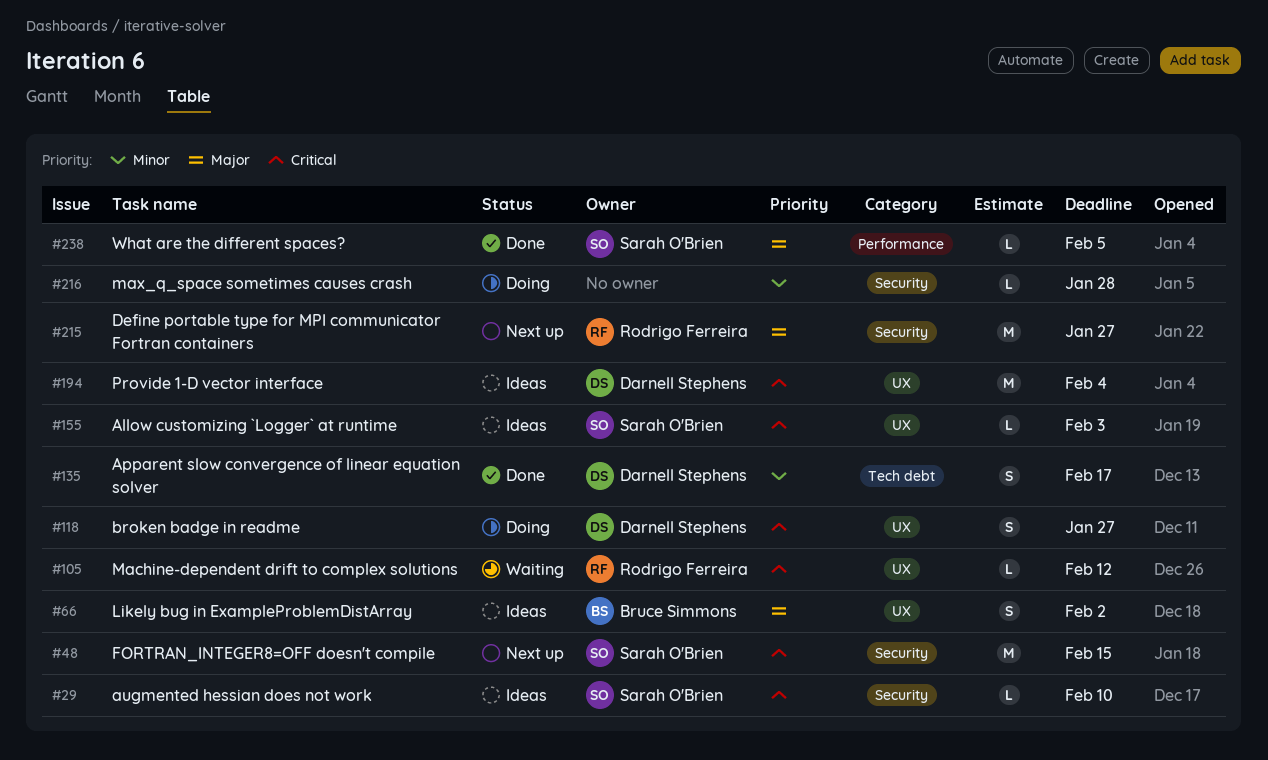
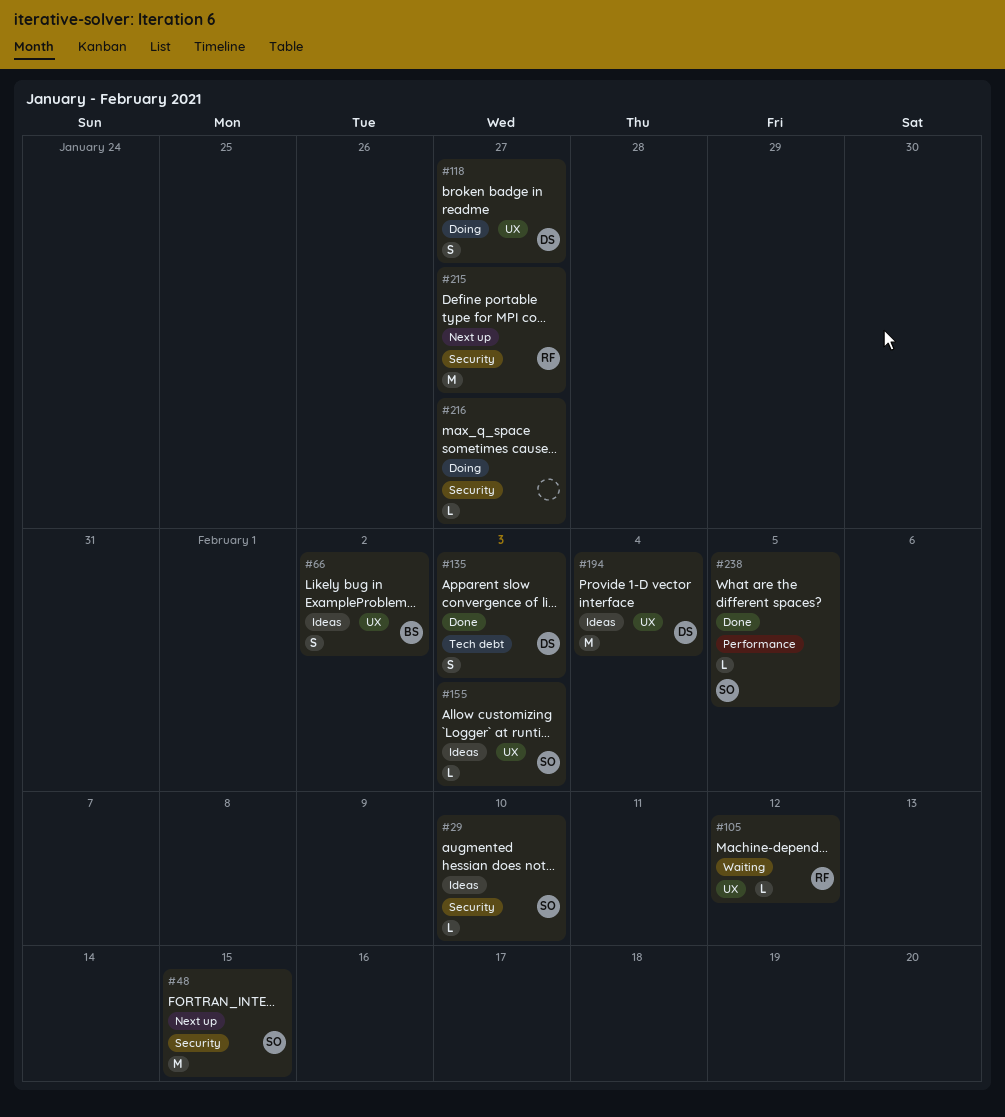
#135, due: Feb 17 -> Feb 3
#216, due: Jan 28 -> Jan 27

